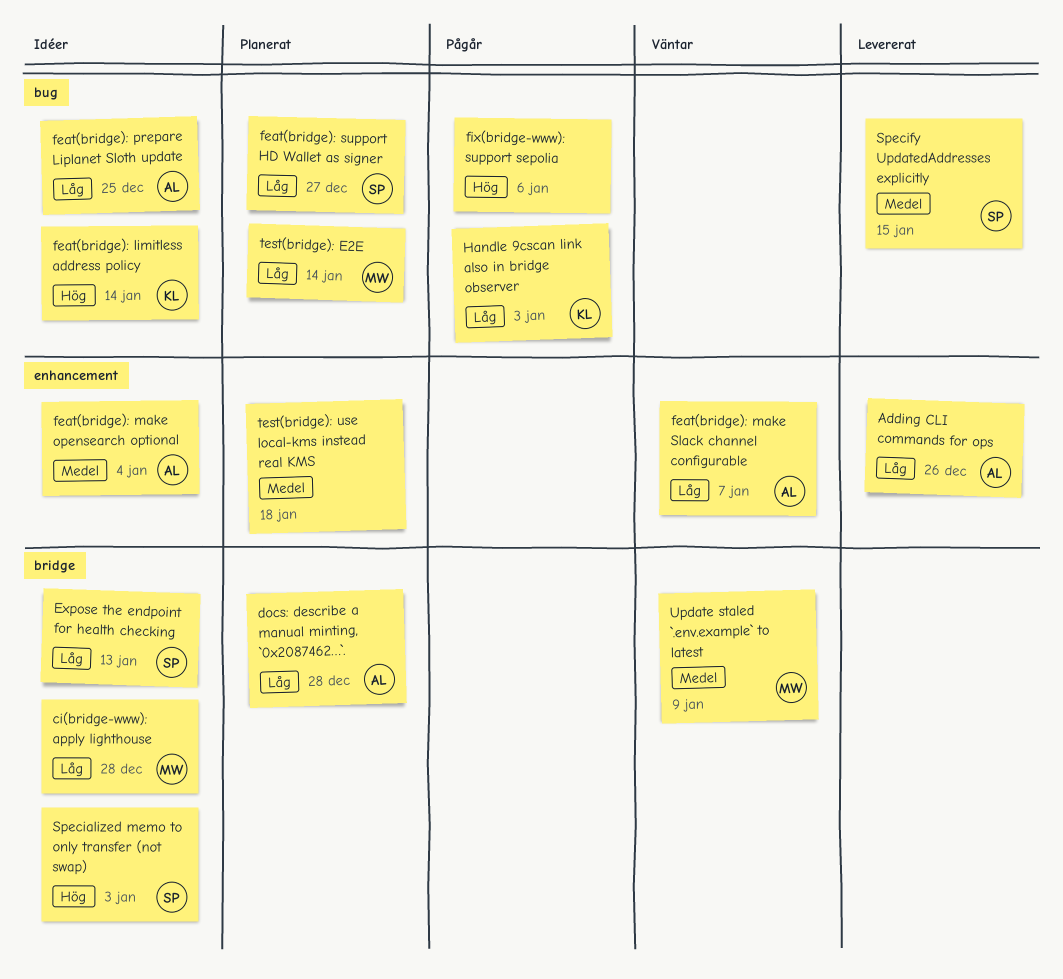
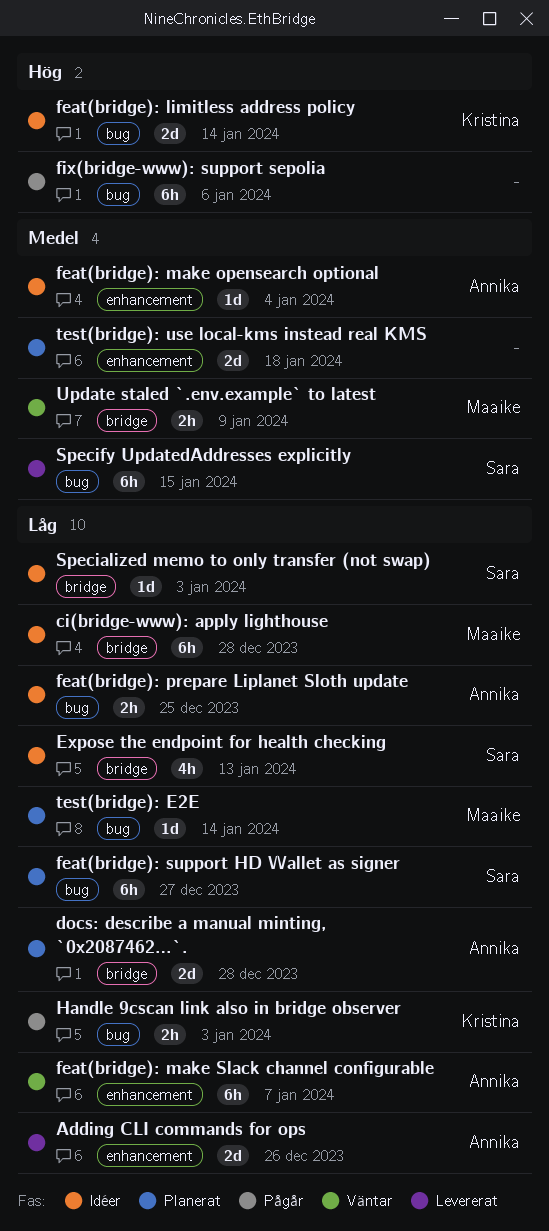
Specialized memo to only transfer (not swap), priority: Hög -> Låg

